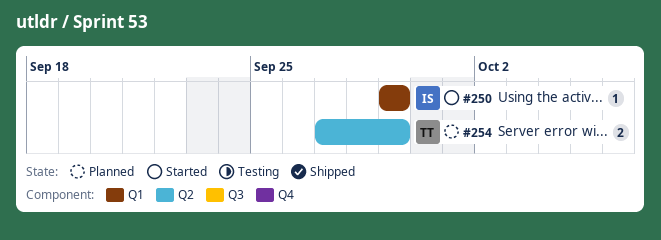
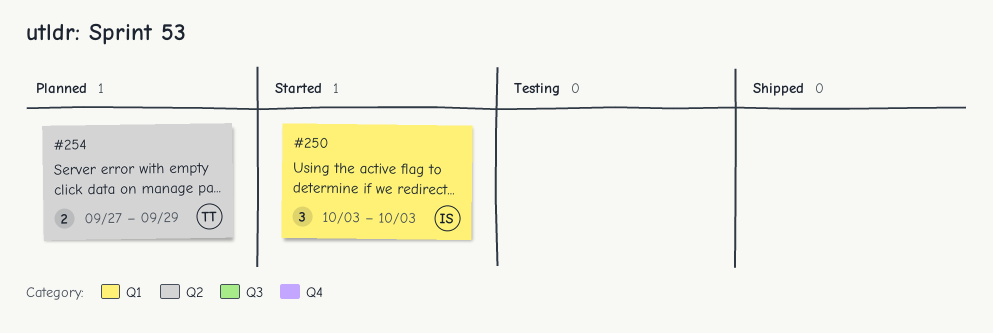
#250, estimate: 1 -> 3
#250, start: Sep 29 -> Oct 3
#250, due: Sep 29 -> Oct 3

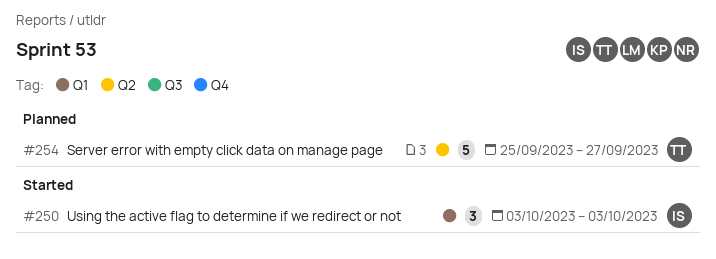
#254, estimate: 2 -> 5
#254, start: Sep 27 -> Sep 25
#254, due: Sep 29 -> Sep 27

